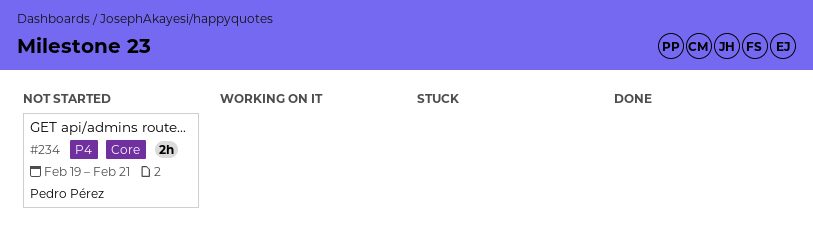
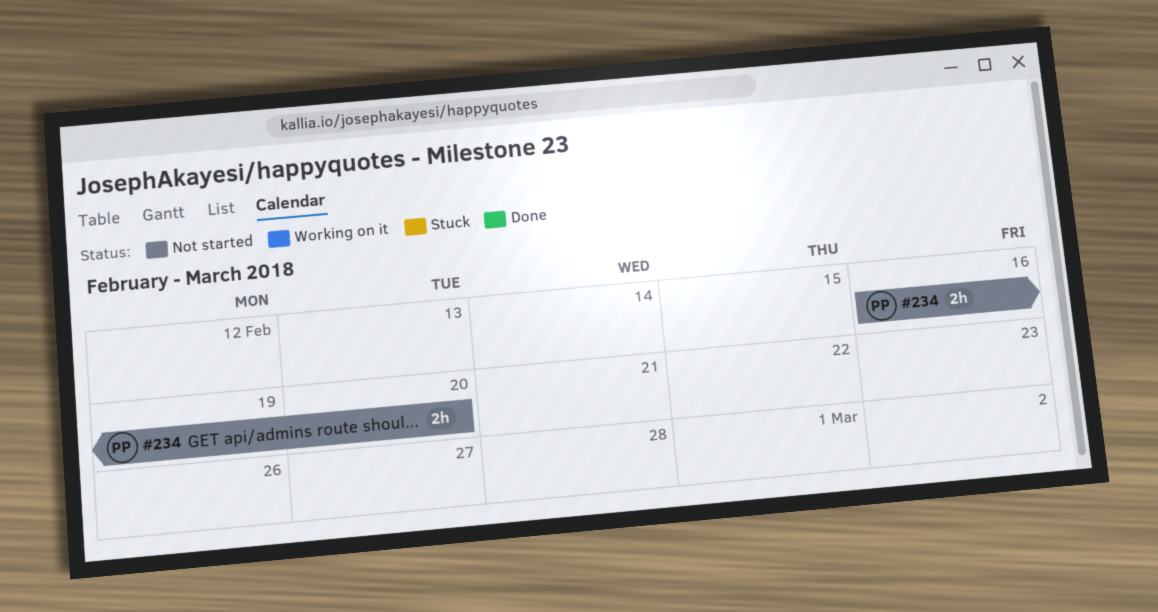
#234, start: Feb 19 -> Feb 16
#234, due: Feb 21 -> Feb 20

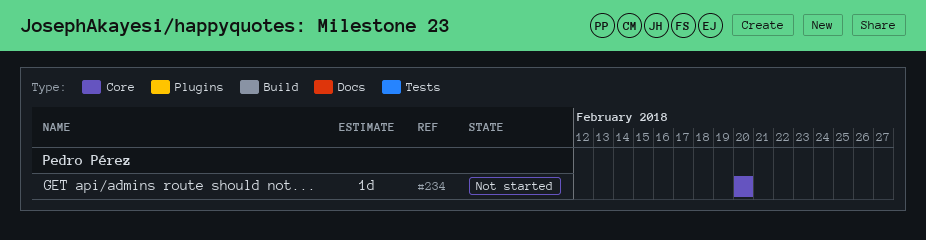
#234, estimate: 2h -> 1d
#234, start: Feb 16 -> Feb 20

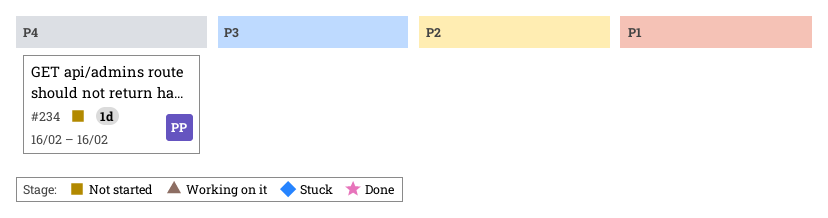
#234, start: Feb 20 -> Feb 16
#234, due: Feb 20 -> Feb 16

